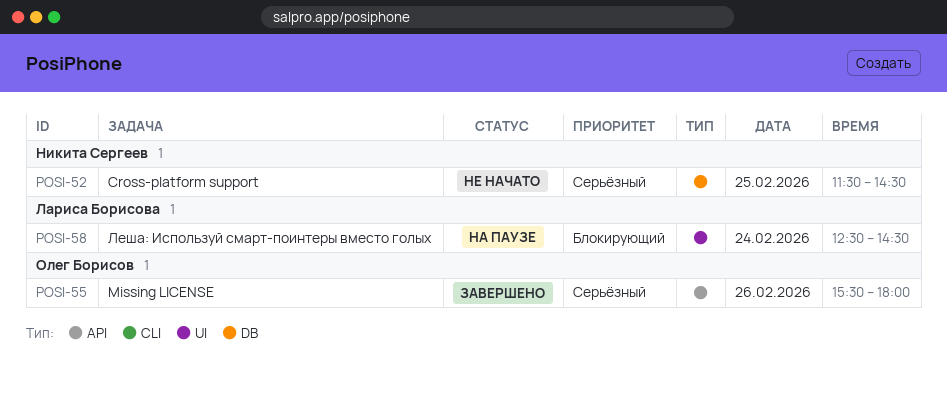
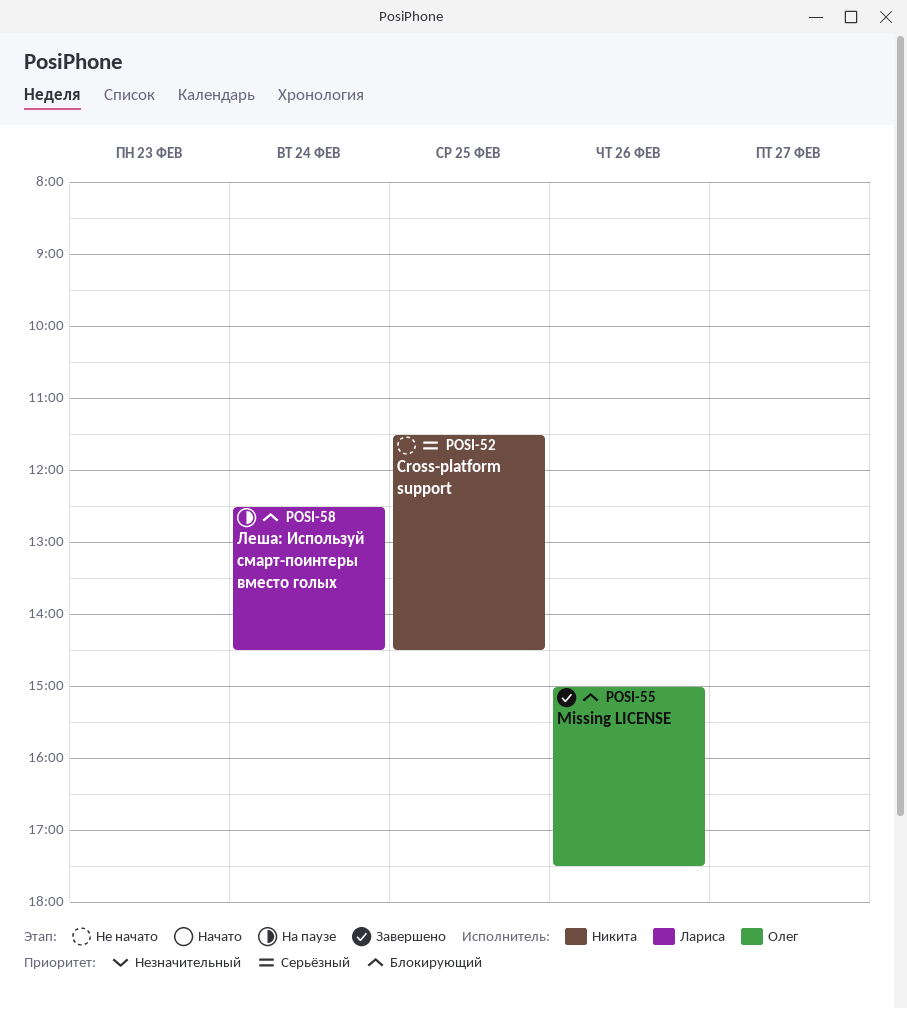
POSI-55, priority: Серьёзный -> Блокирующий
POSI-55, begins: 15:30 -> 15:00
POSI-55, ends: 18:00 -> 17:30

